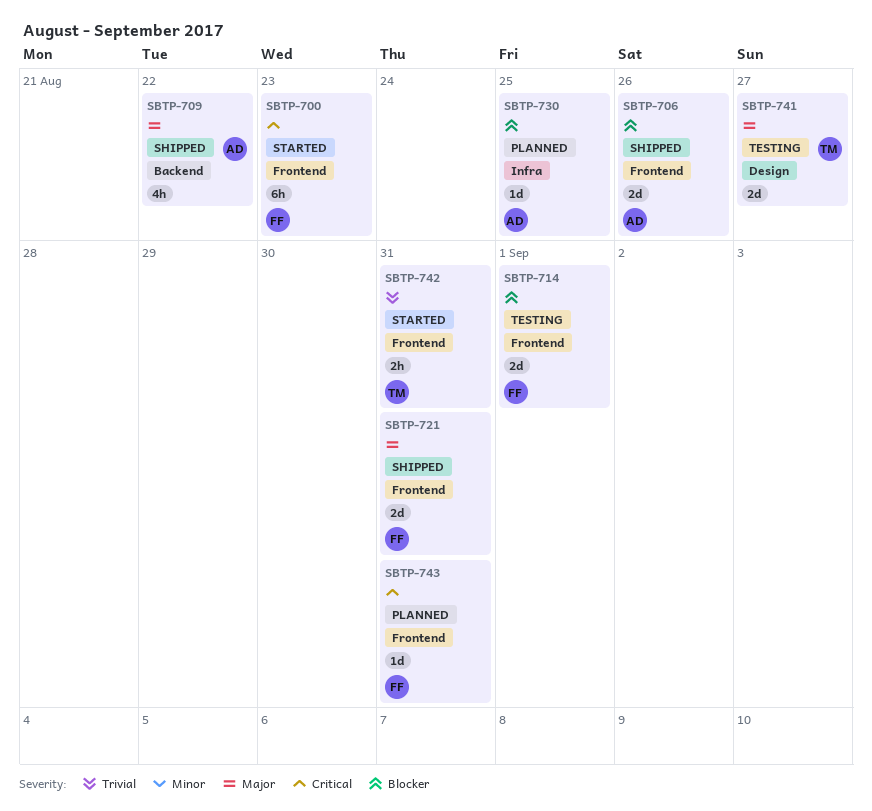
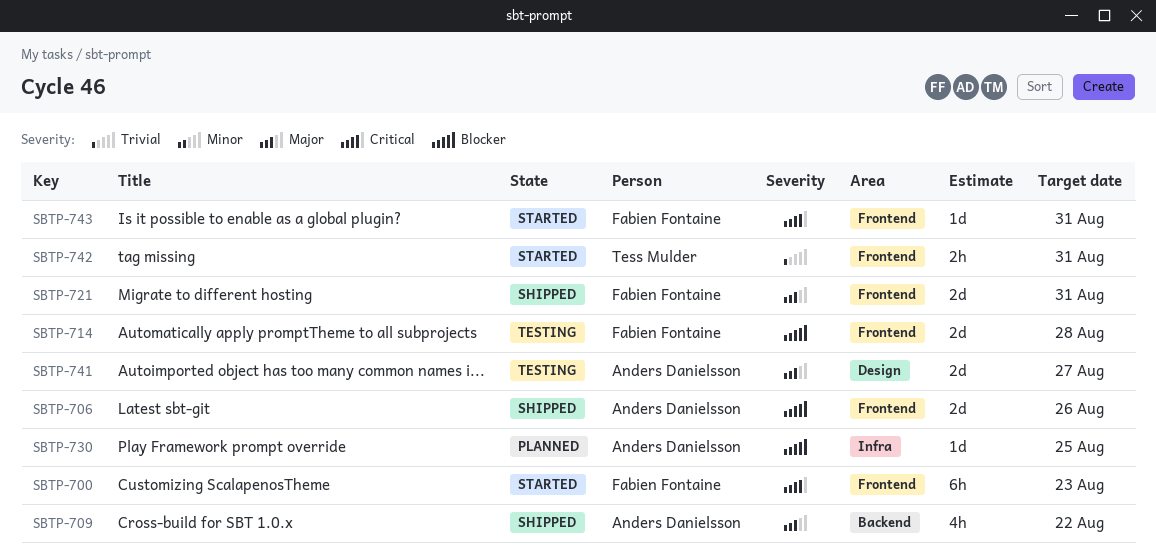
SBTP-714, due: Sep 1 -> Aug 28
SBTP-741, owner: Tess Mulder -> Anders Danielsson
SBTP-743, status: Planned -> Started

